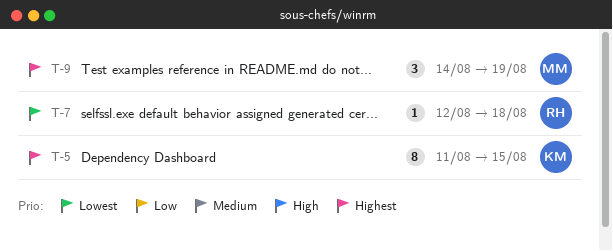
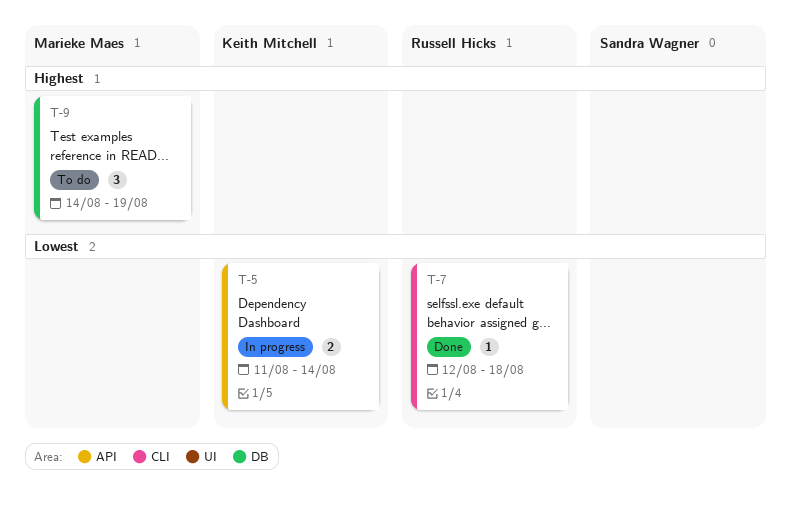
T-5, priority: Highest -> Lowest
T-5, estimate: 8 -> 2
T-5, due: Aug 15 -> Aug 14

